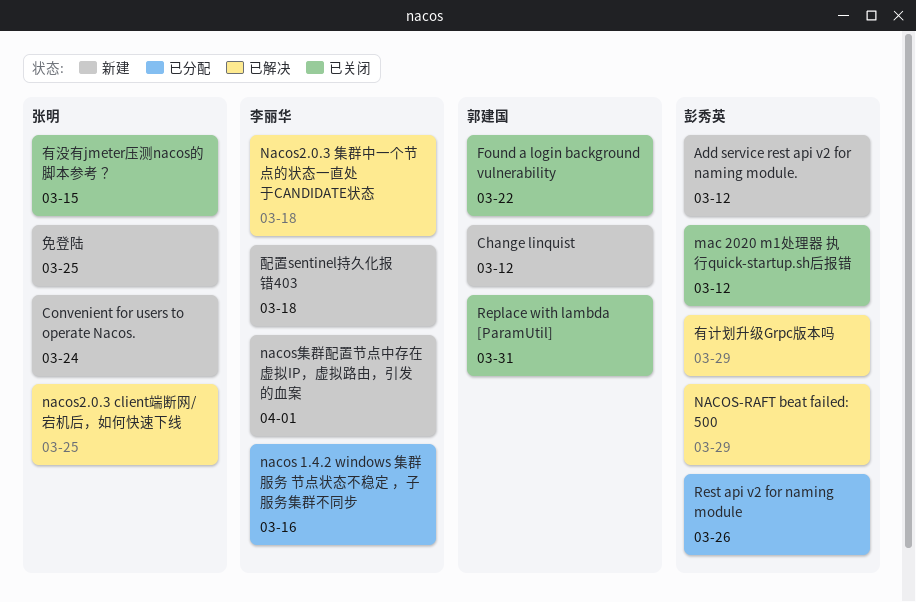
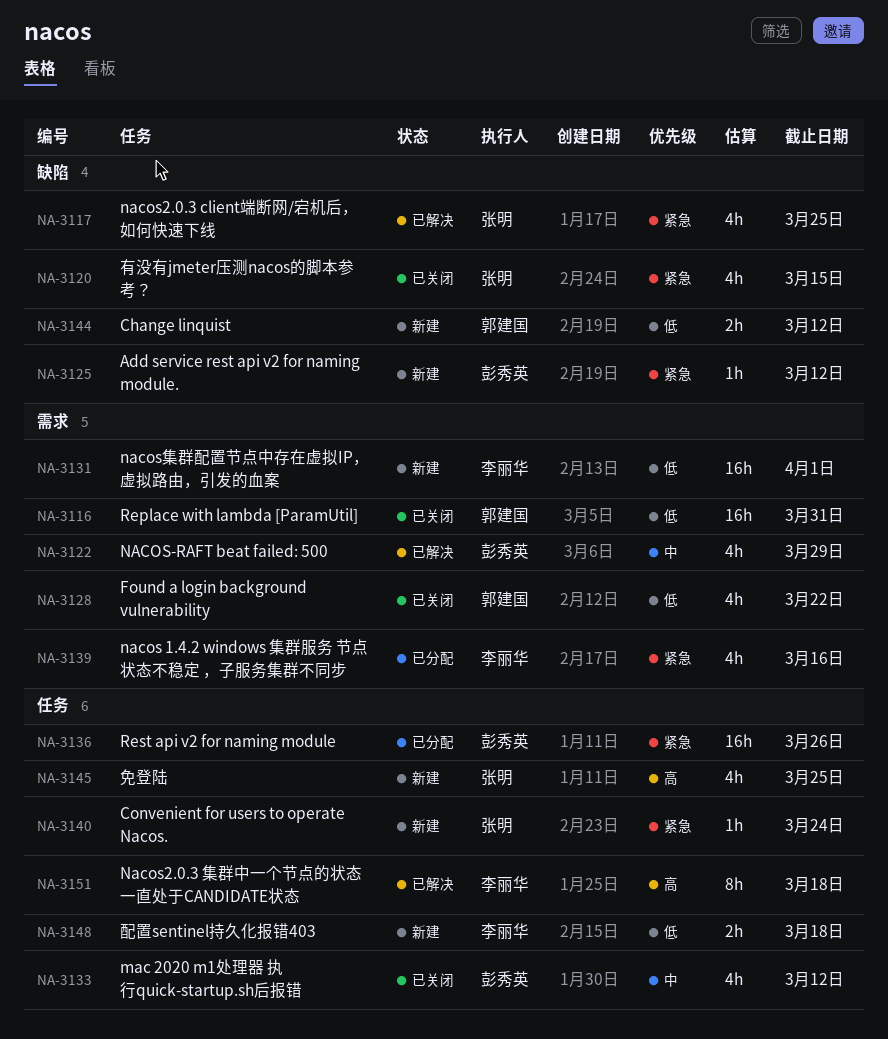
有计划升级Grpc版本吗: present -> none

